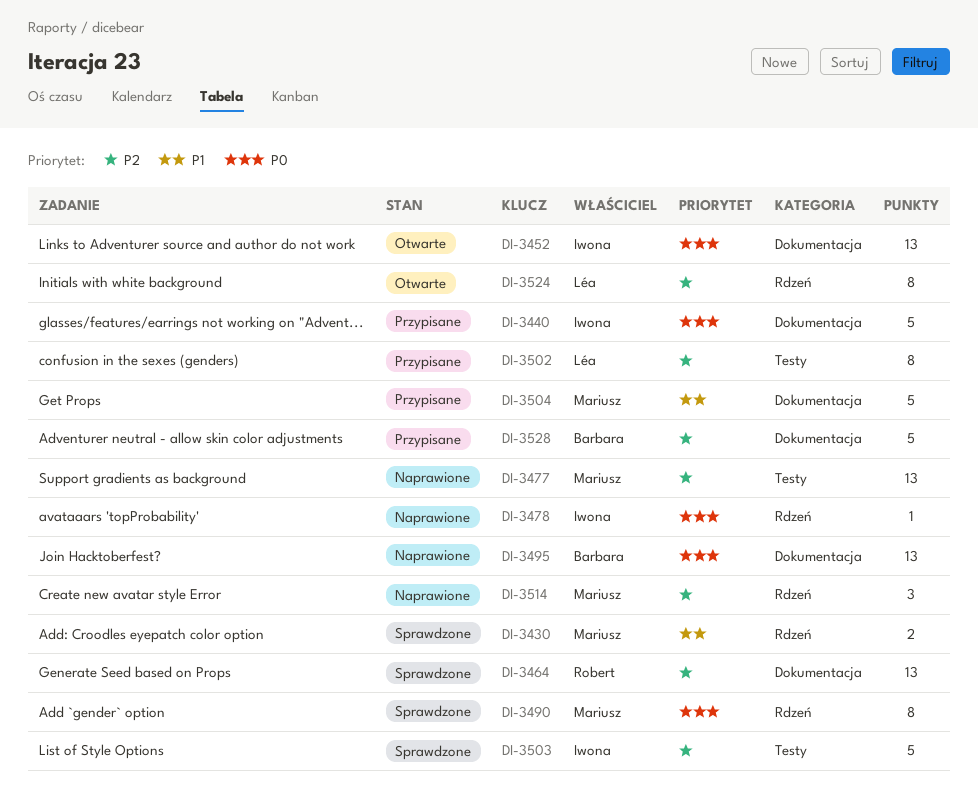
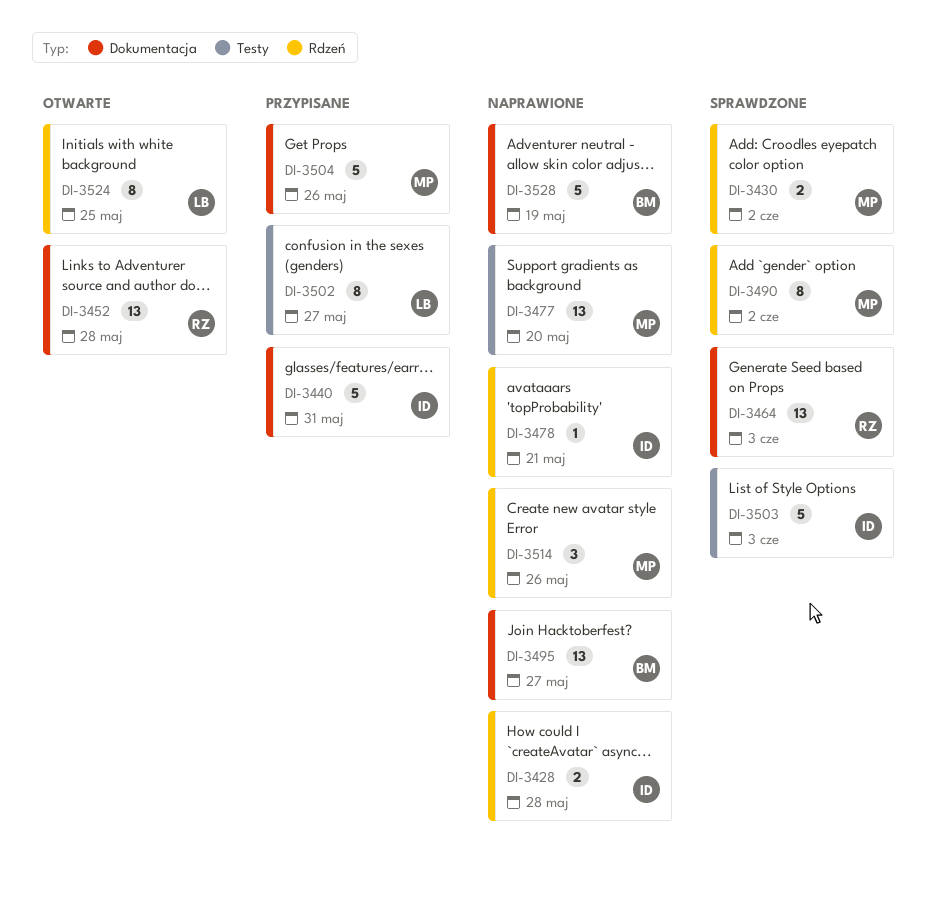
DI-3428: none -> present
DI-3452, owner: Iwona -> Robert
DI-3528, status: Przypisane -> Naprawione

